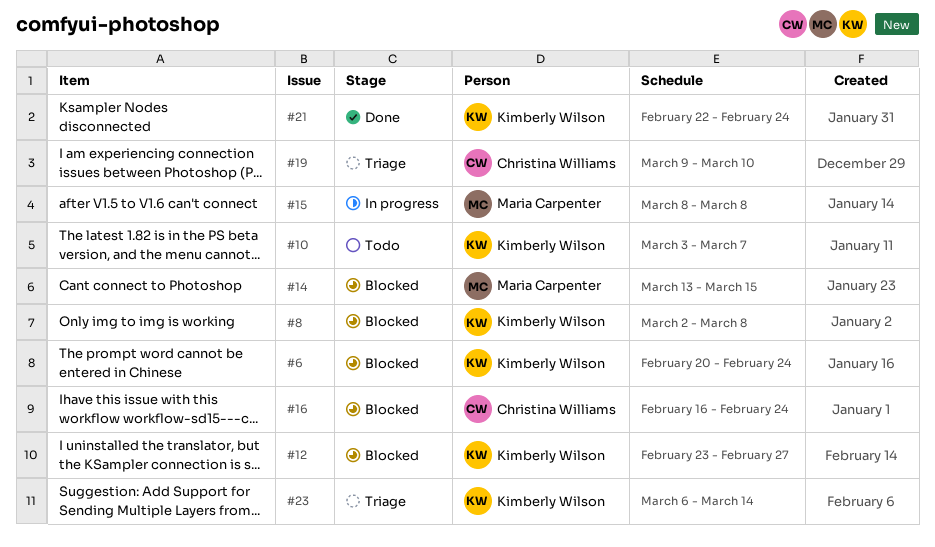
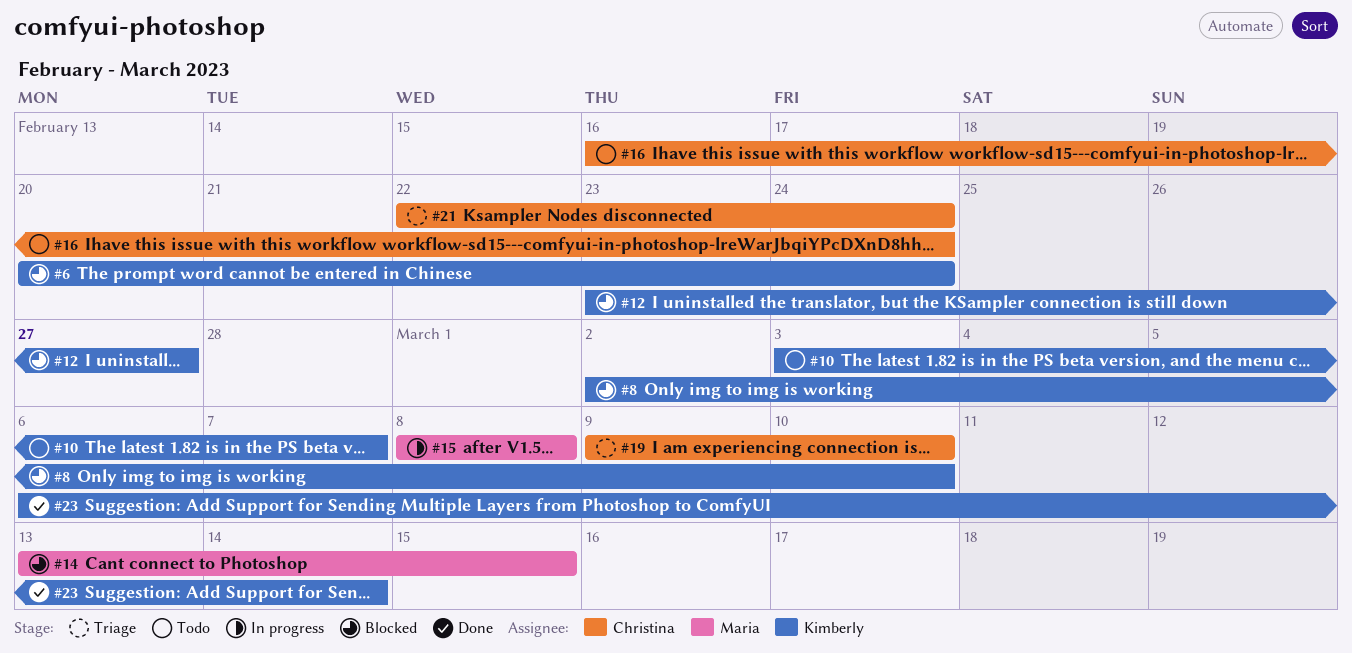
#8, due: Mar 8 -> Mar 10
#16, status: Blocked -> Todo
#21, status: Done -> Triage
#21, owner: Kimberly Wilson -> Christina Williams
#23, status: Triage -> Done

